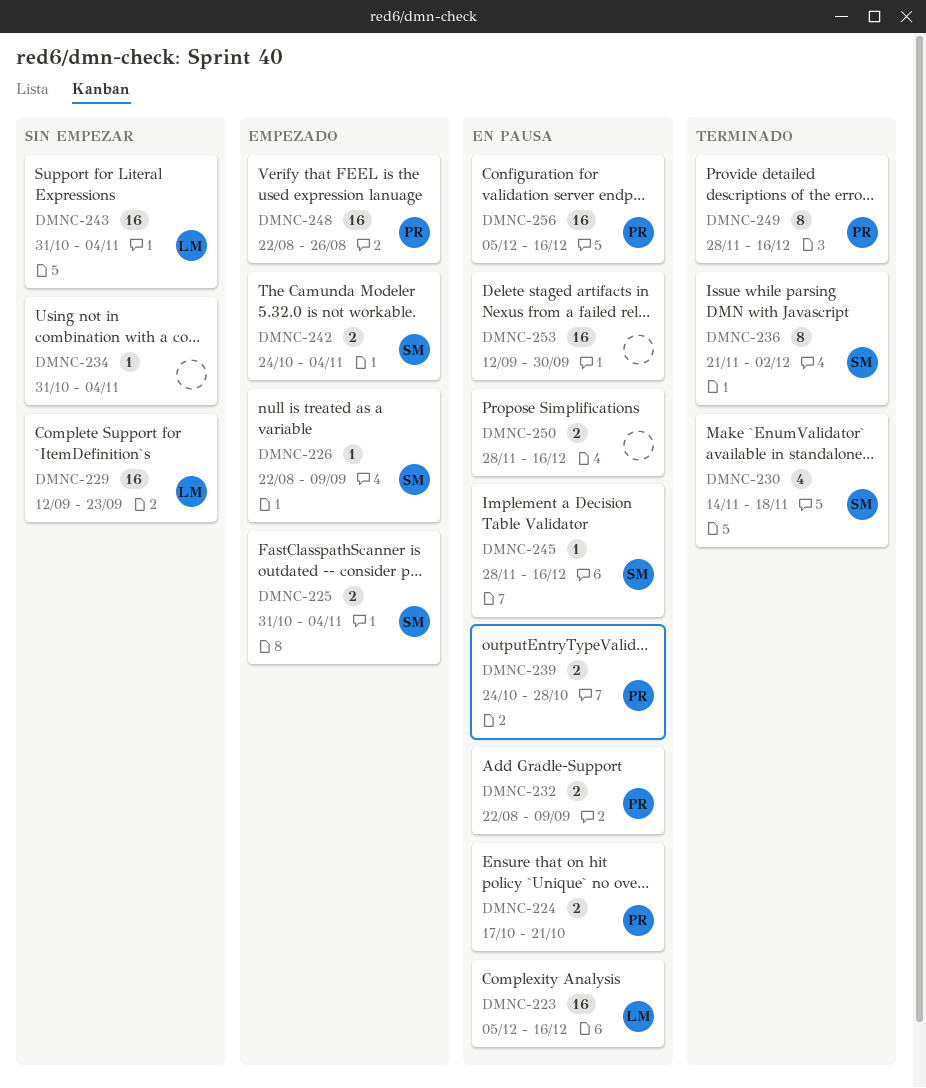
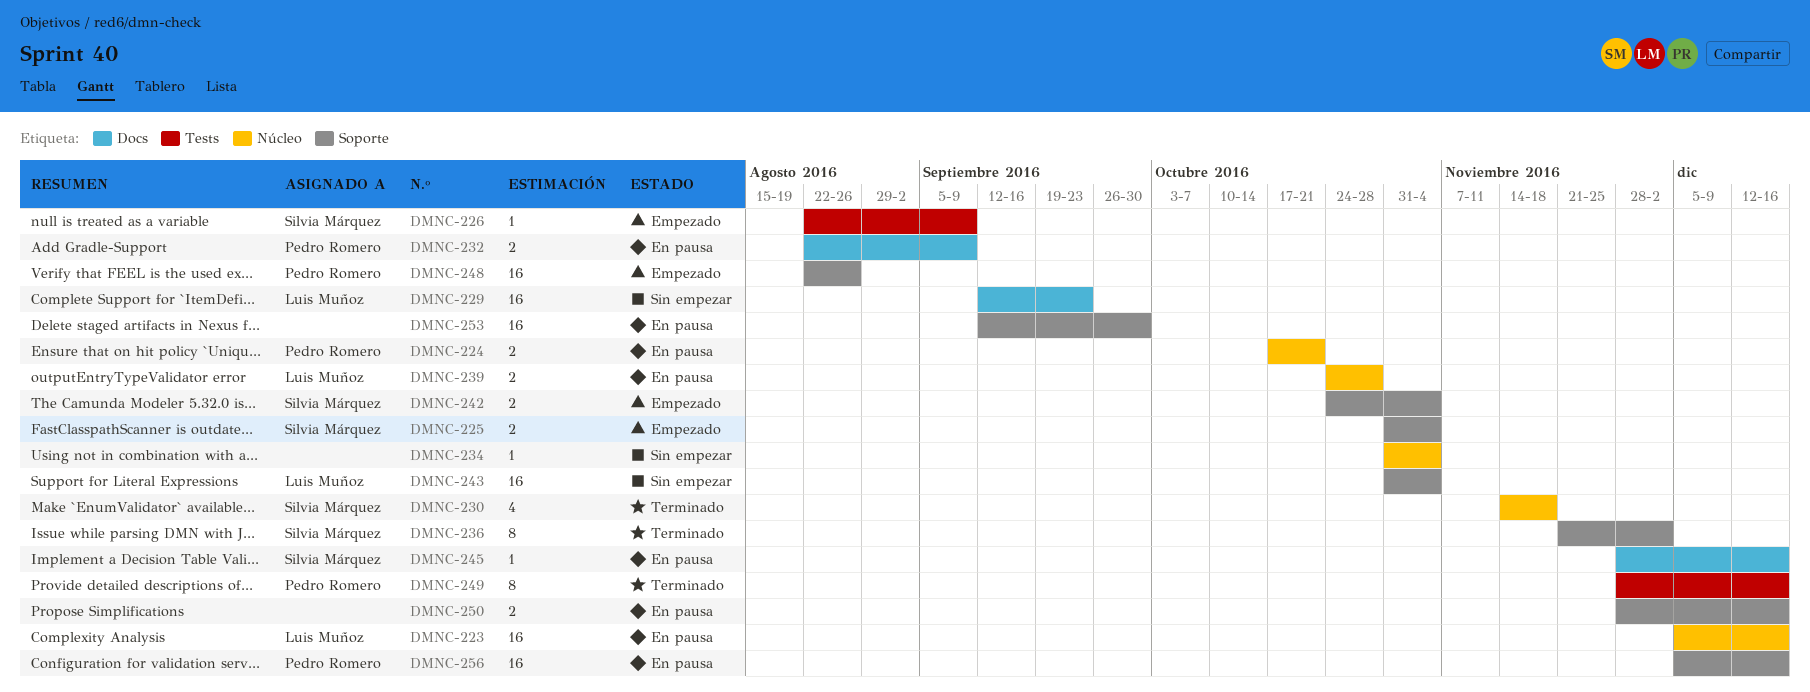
DMNC-239, owner: Pedro Romero -> Luis Muñoz

